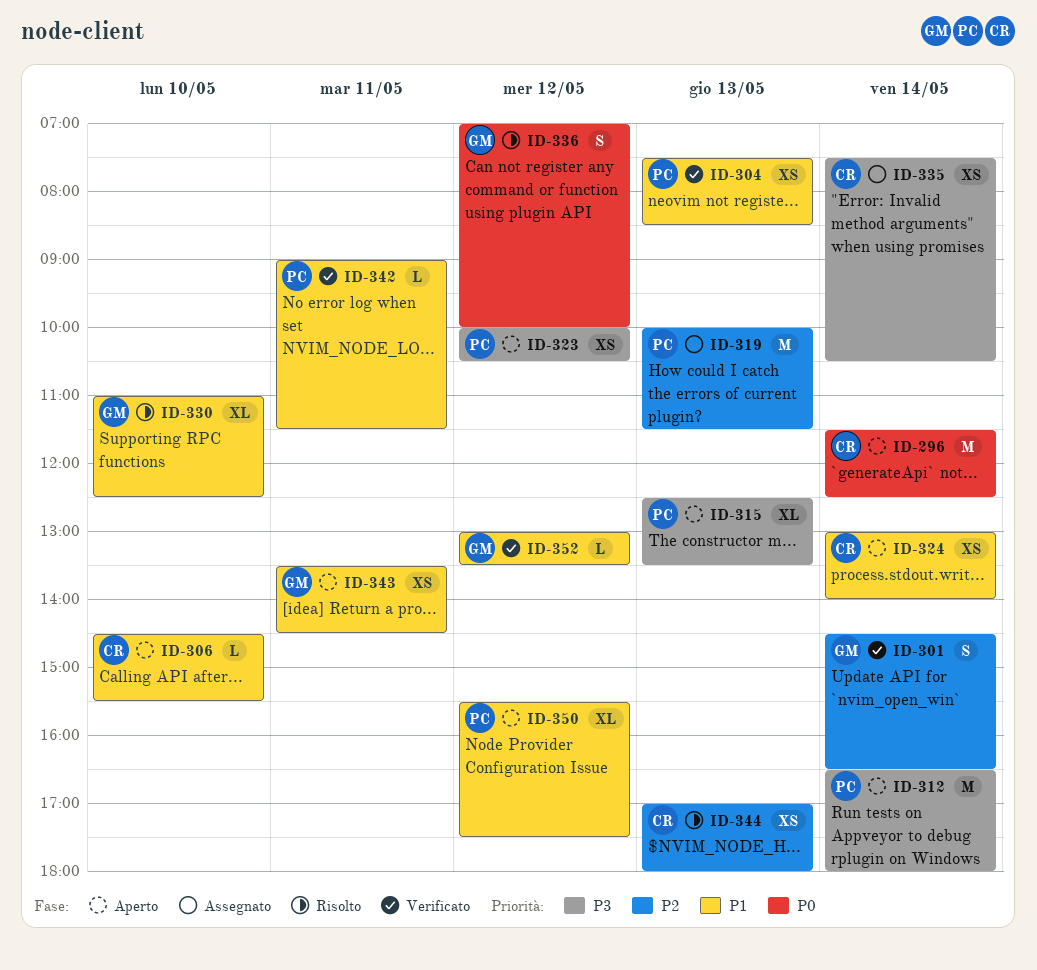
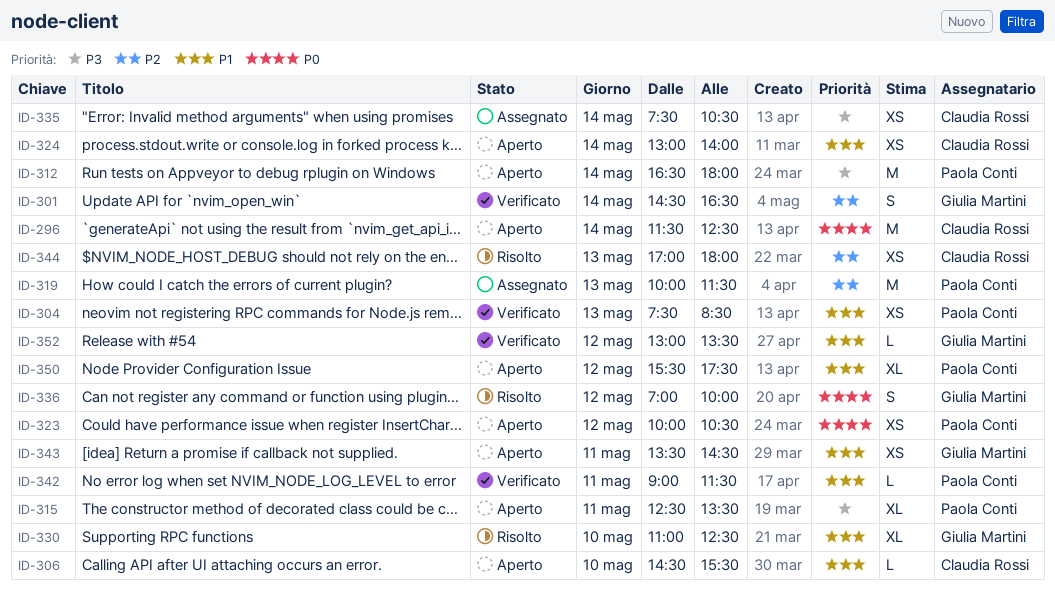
ID-315, day: May 13 -> May 11
ID-323, priority: P3 -> P0

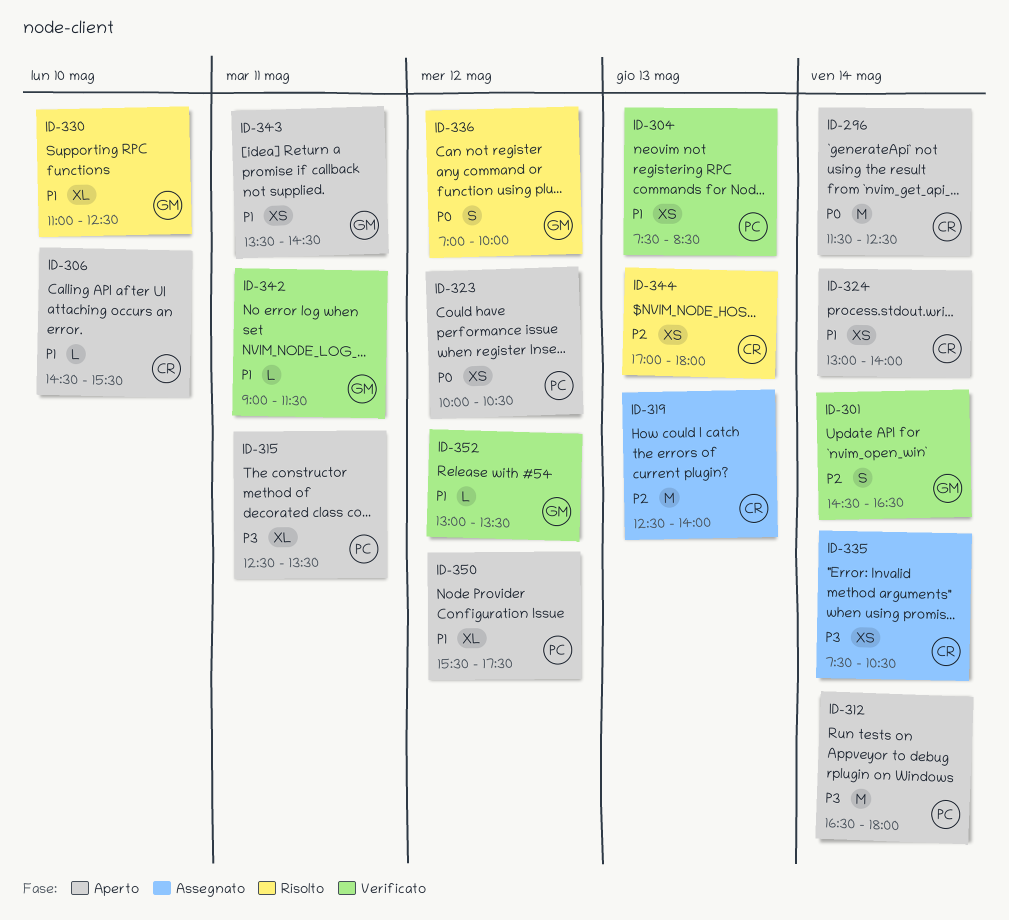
ID-319, owner: Paola Conti -> Claudia Rossi
ID-319, begins: 10:00 -> 12:30
ID-319, ends: 11:30 -> 14:00
ID-342, owner: Paola Conti -> Giulia Martini

